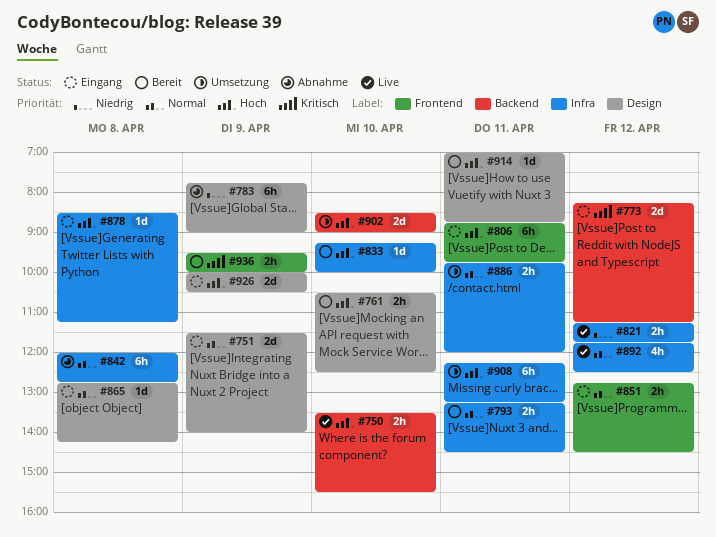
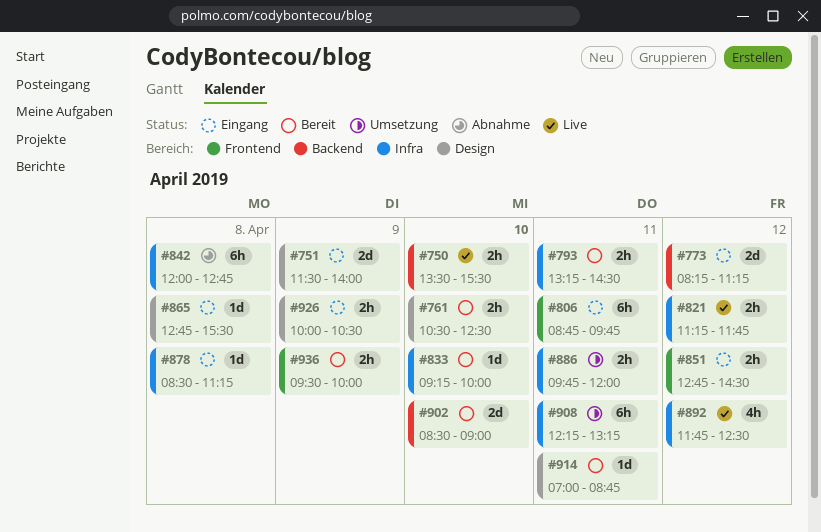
#783: present -> none
#865, ends: 14:15 -> 15:30
#902, status: Umsetzung -> Bereit
#926, estimate: 2d -> 2h

